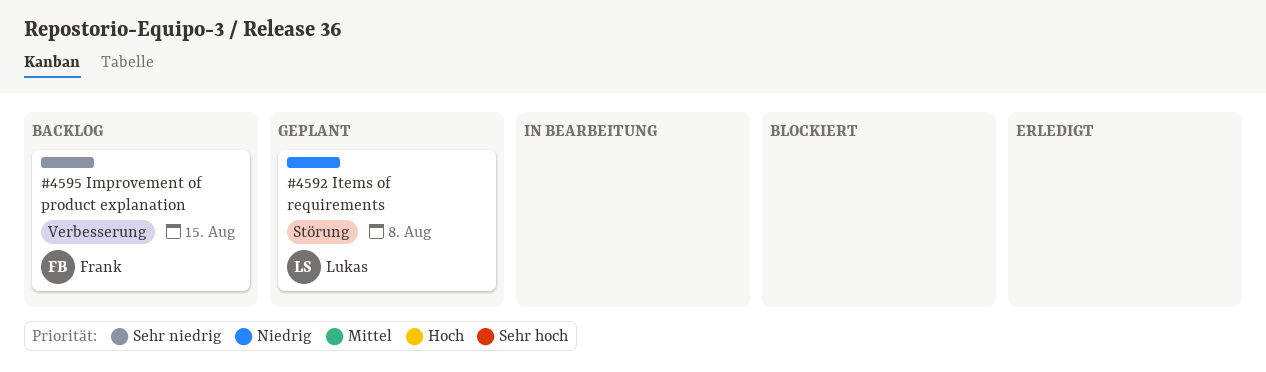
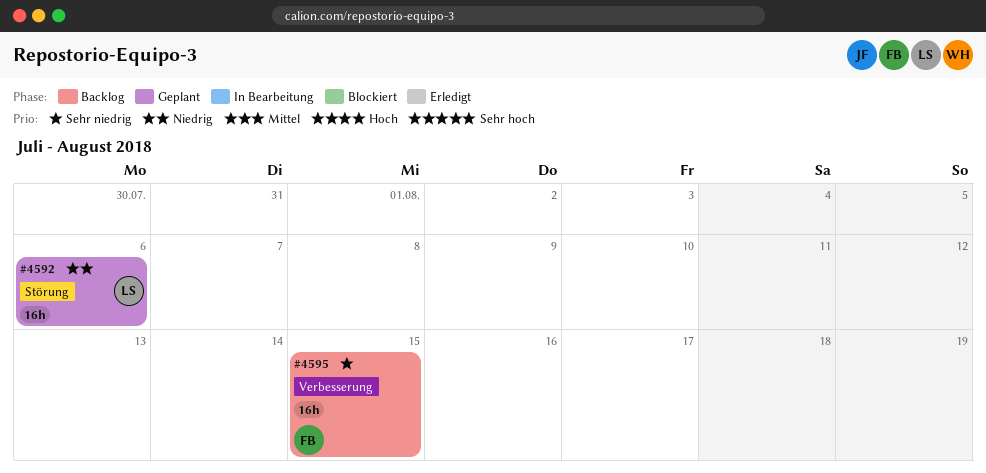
#4592, due: Aug 8 -> Aug 6

